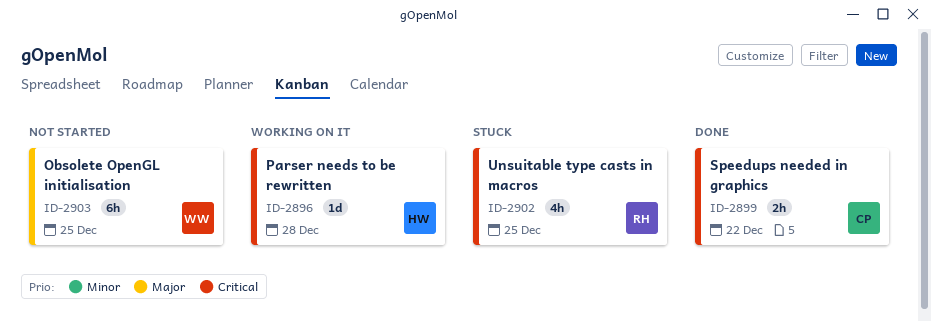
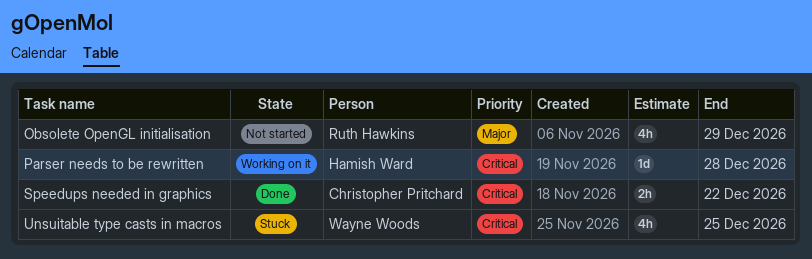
Obsolete OpenGL initialisation, owner: Wayne Woods -> Ruth Hawkins
Obsolete OpenGL initialisation, estimate: 6h -> 4h
Obsolete OpenGL initialisation, due: Dec 25 -> Dec 29
Unsuitable type casts in macros, owner: Ruth Hawkins -> Wayne Woods

